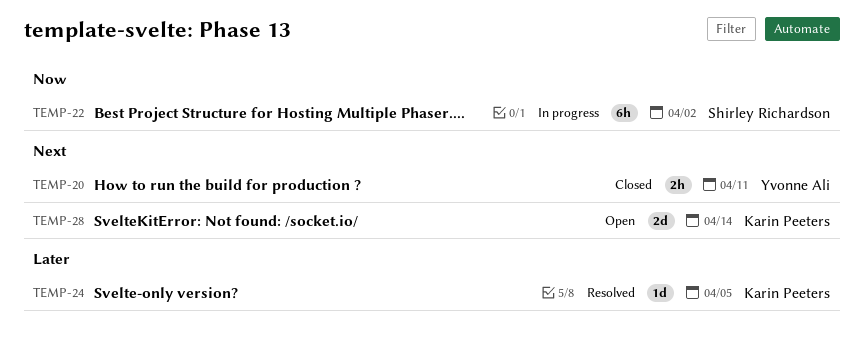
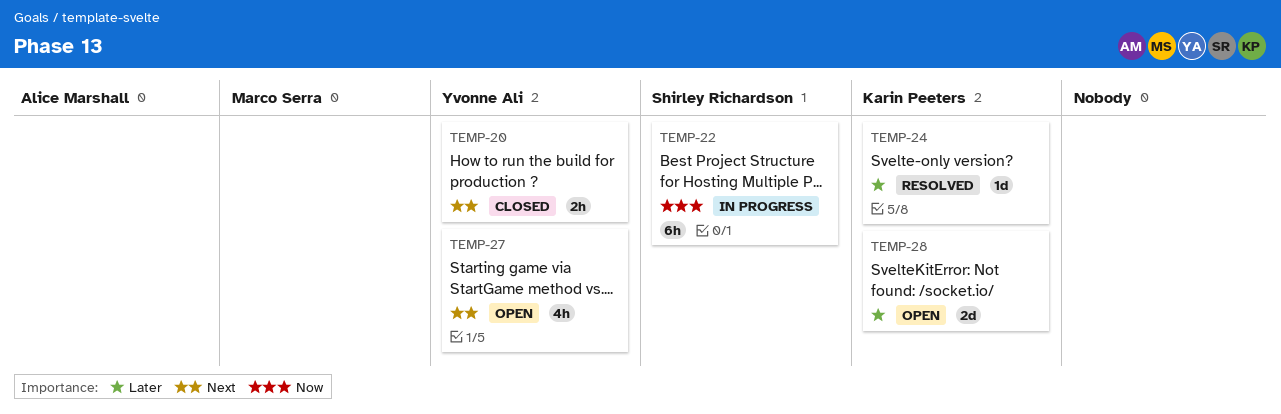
TEMP-27: none -> present
TEMP-28, priority: Next -> Later

